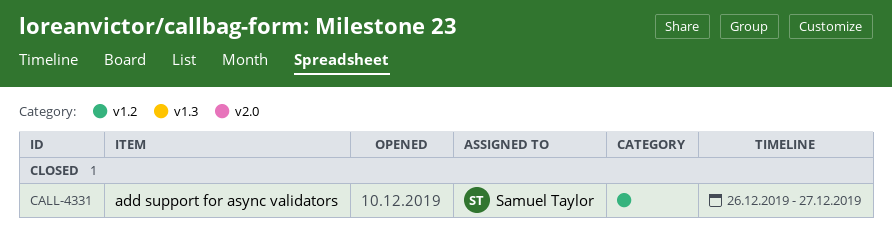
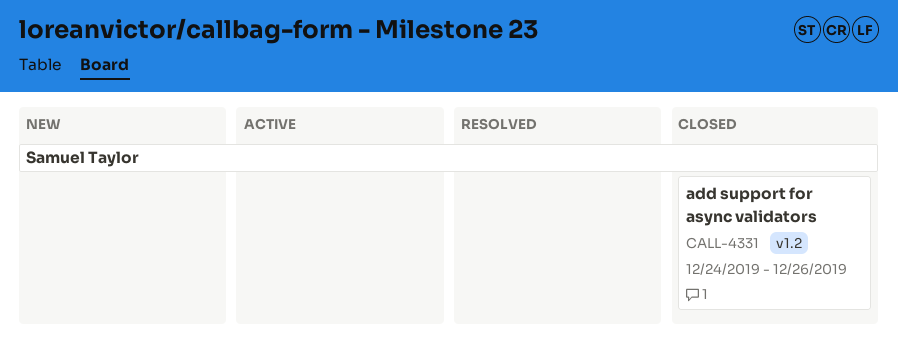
CALL-4331, start: Dec 26 -> Dec 24
CALL-4331, due: Dec 27 -> Dec 26

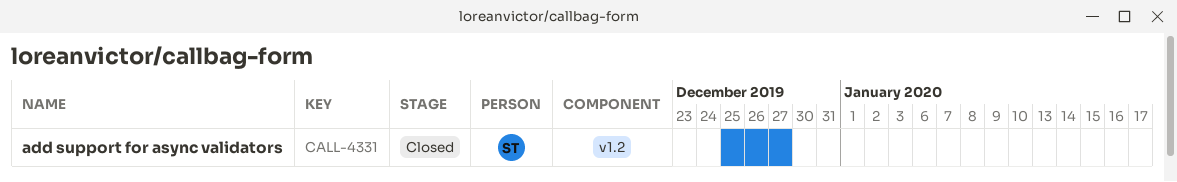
CALL-4331, start: Dec 24 -> Dec 25
CALL-4331, due: Dec 26 -> Dec 27

